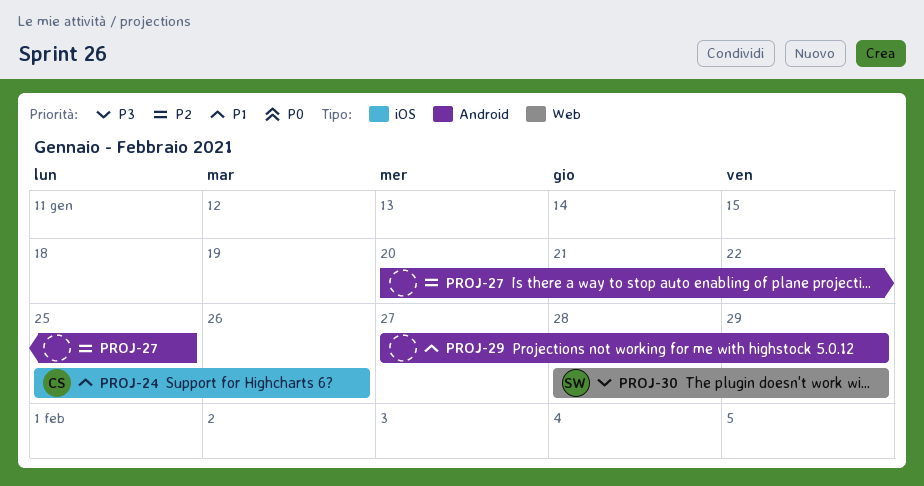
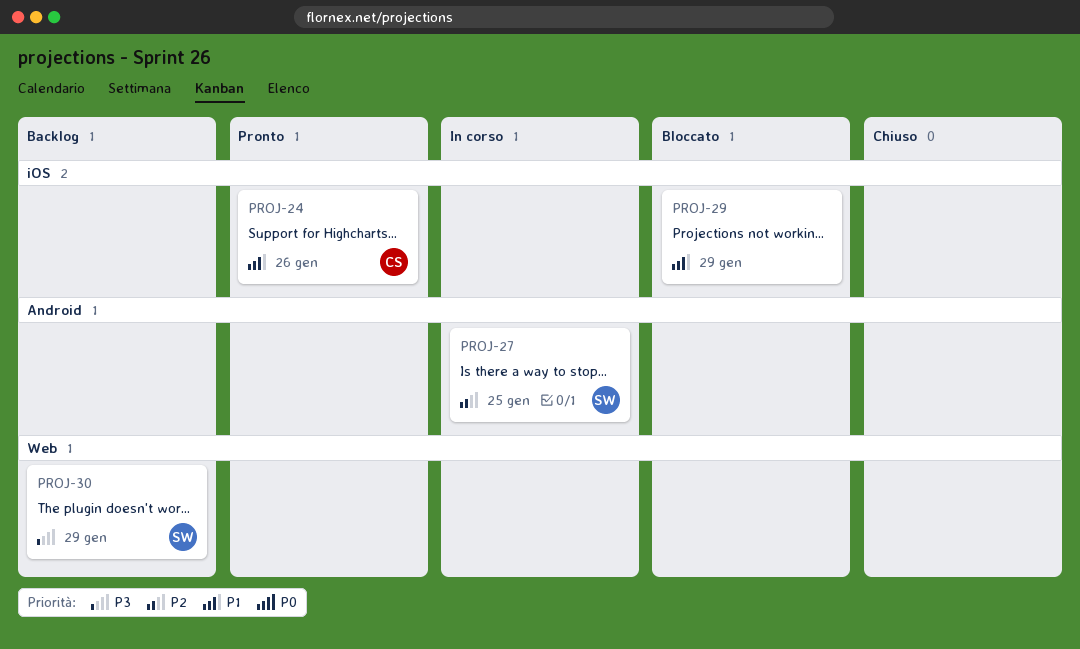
PROJ-27, owner: none -> SW
PROJ-29, label: Android -> iOS

